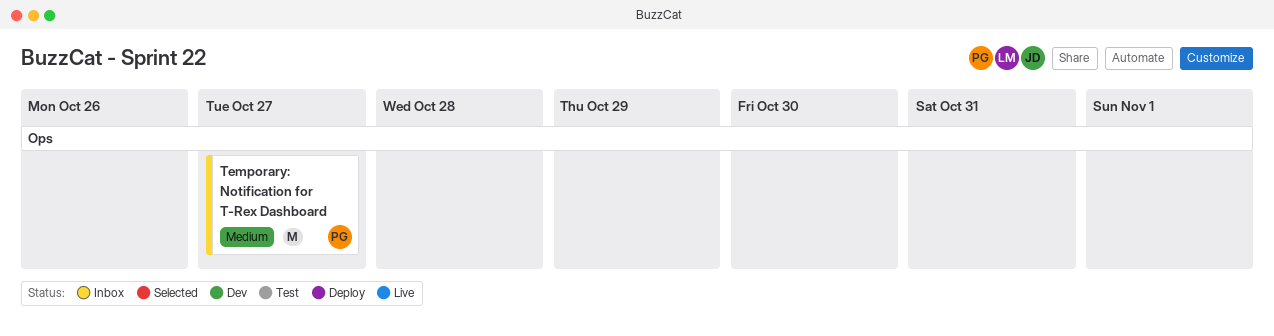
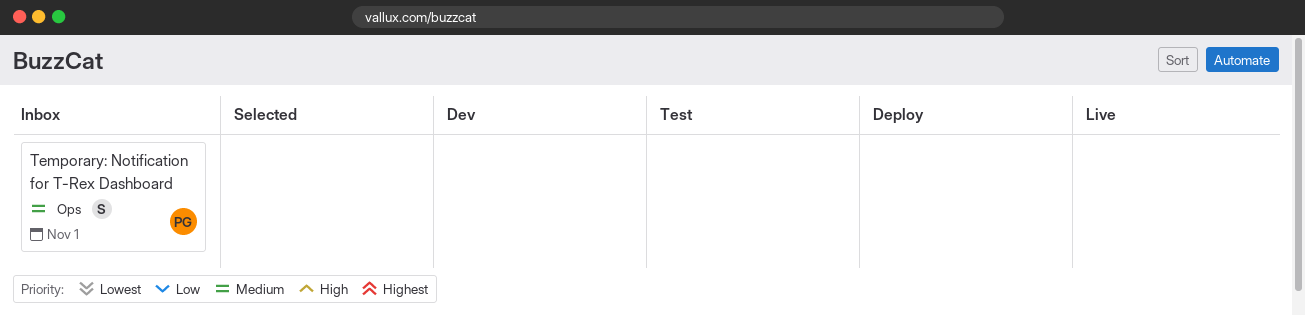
Temporary: Notification for T-Rex Dashboard, estimate: M -> S
Temporary: Notification for T-Rex Dashboard, due: Oct 27 -> Nov 1

